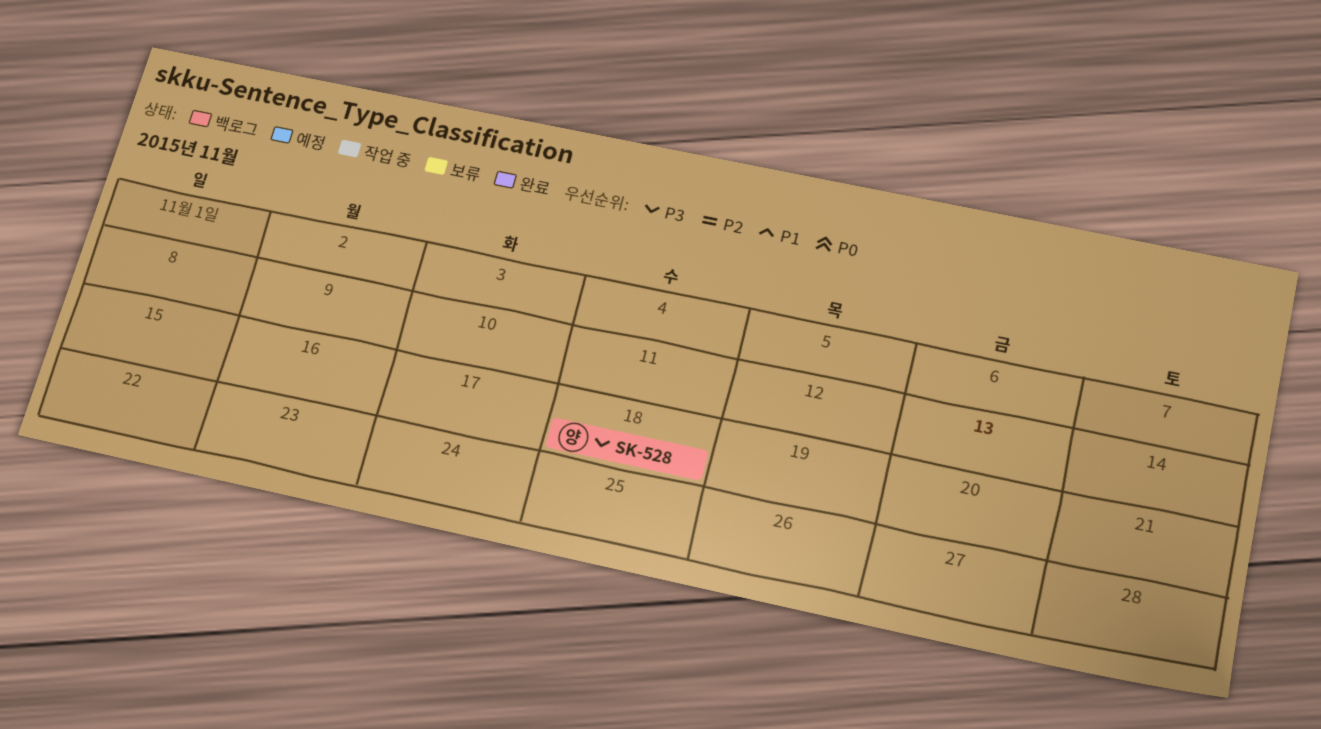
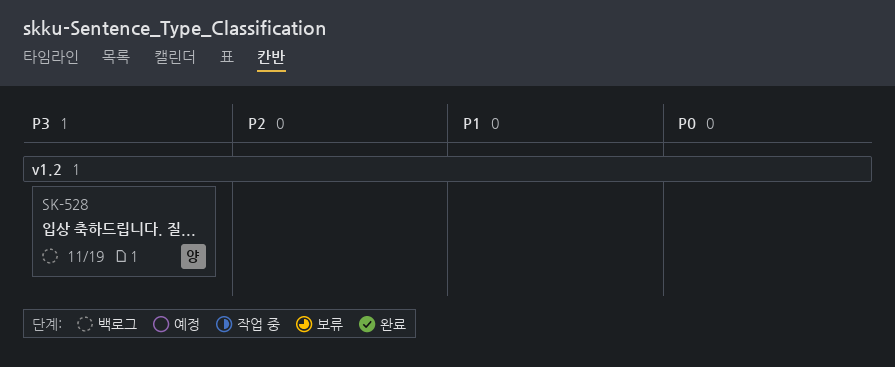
SK-528, due: Nov 18 -> Nov 19

